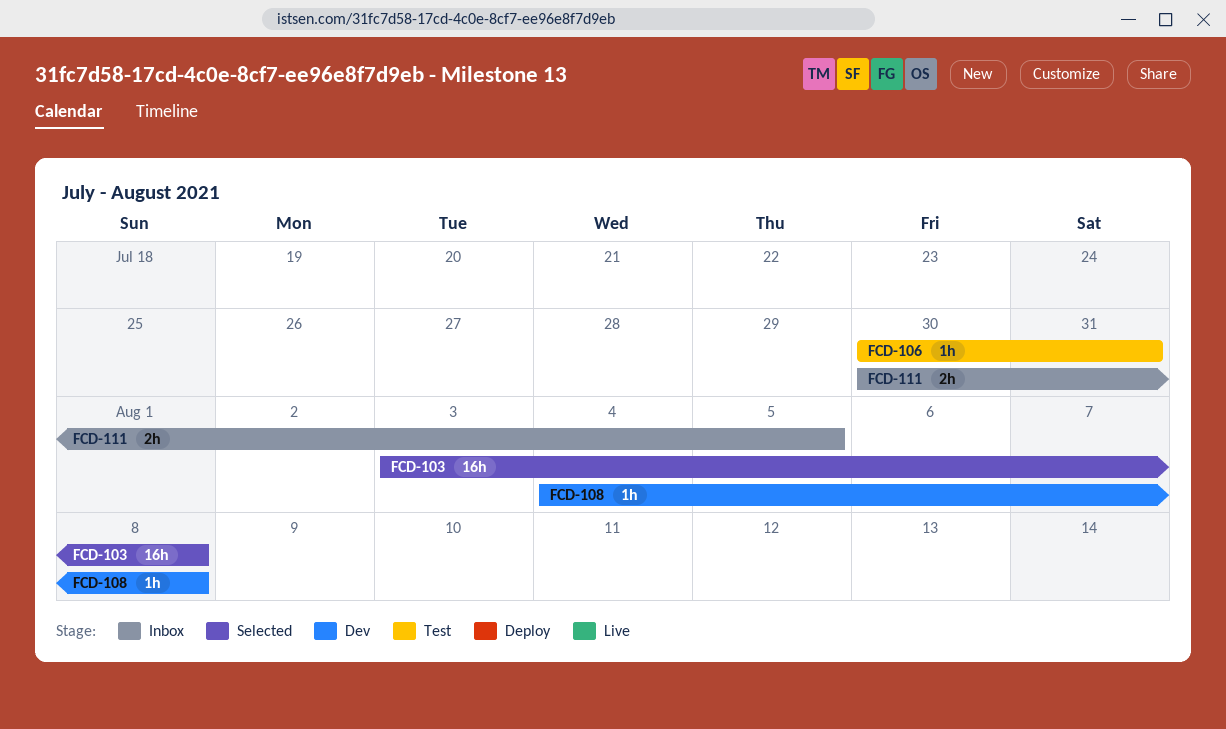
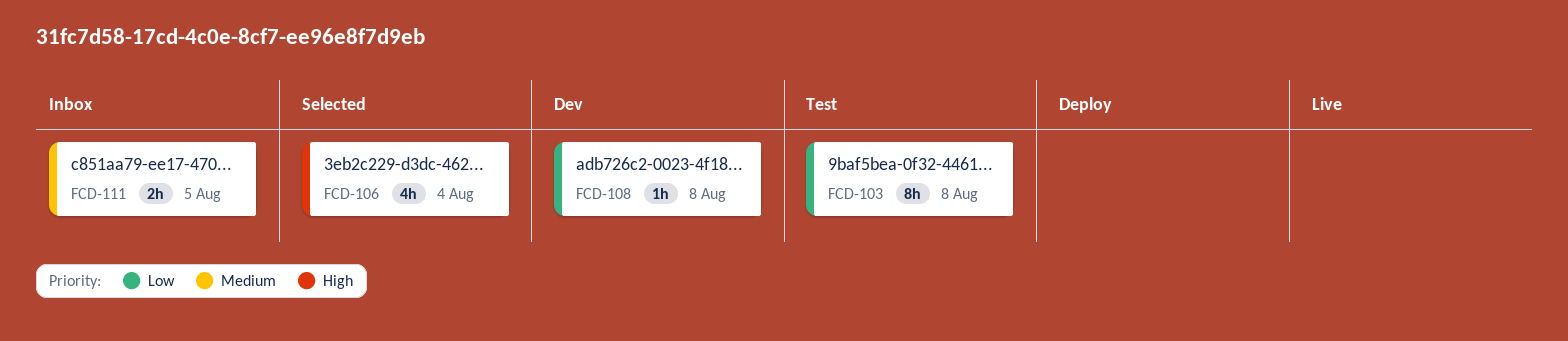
FCD-103, status: Selected -> Test
FCD-103, estimate: 16h -> 8h
FCD-106, status: Test -> Selected
FCD-106, estimate: 1h -> 4h
FCD-106, due: Jul 31 -> Aug 4

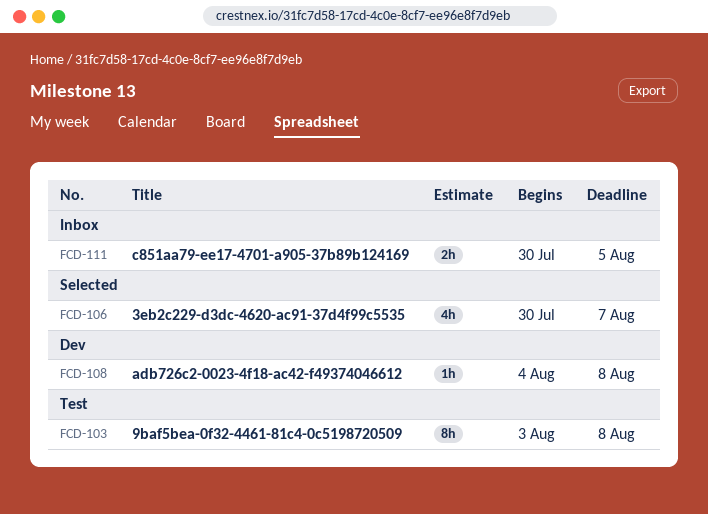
FCD-106, due: Aug 4 -> Aug 7

